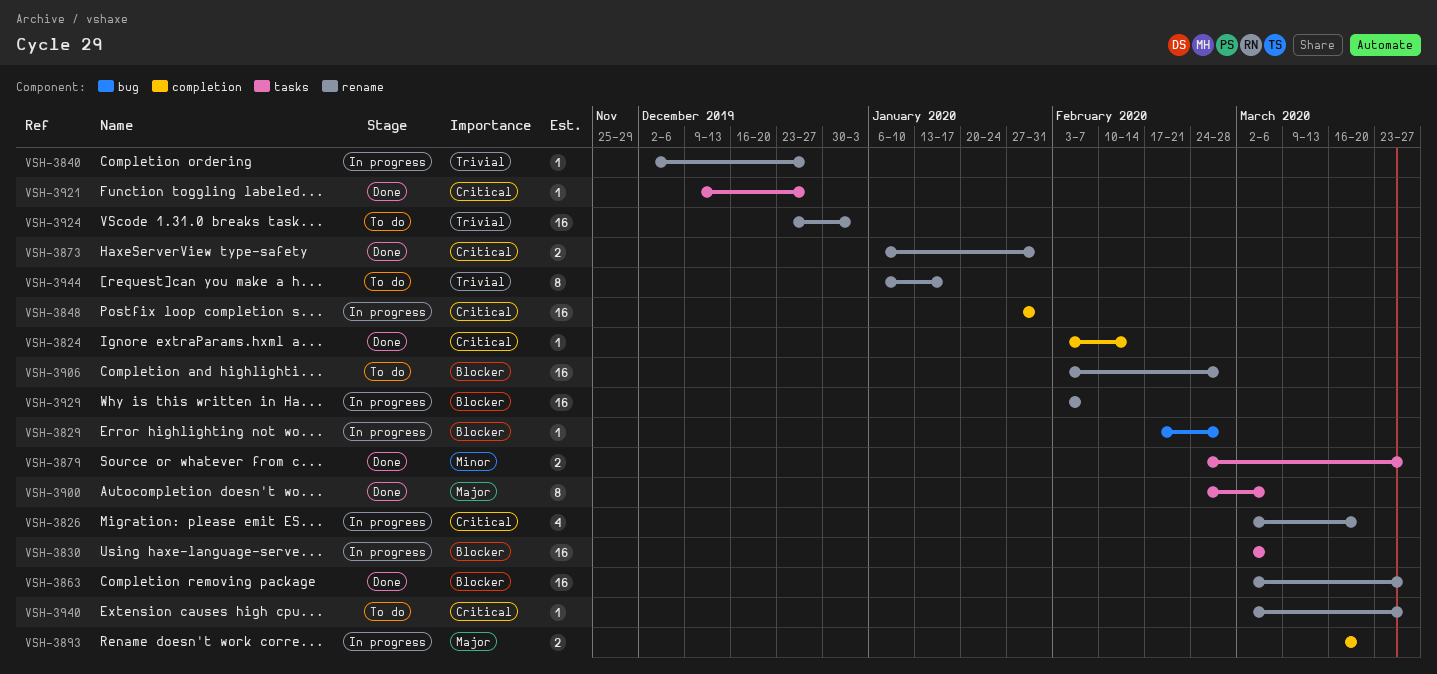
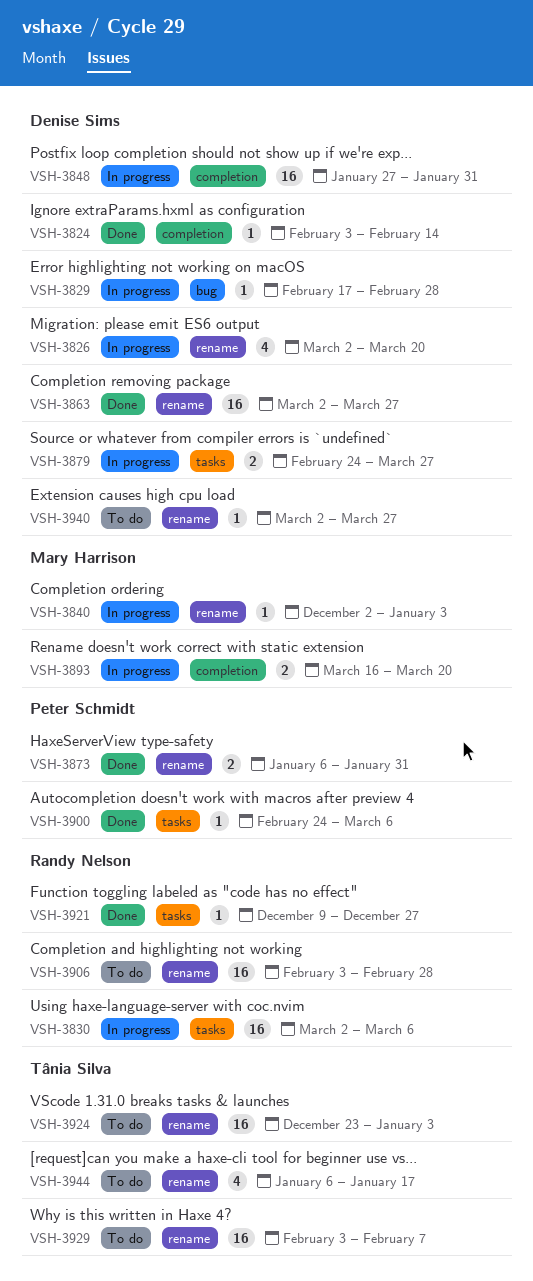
VSH-3840, due: Dec 27 -> Jan 3
VSH-3879, status: Done -> In progress
VSH-3900, estimate: 8 -> 1
VSH-3929, status: In progress -> To do
VSH-3944, estimate: 8 -> 4

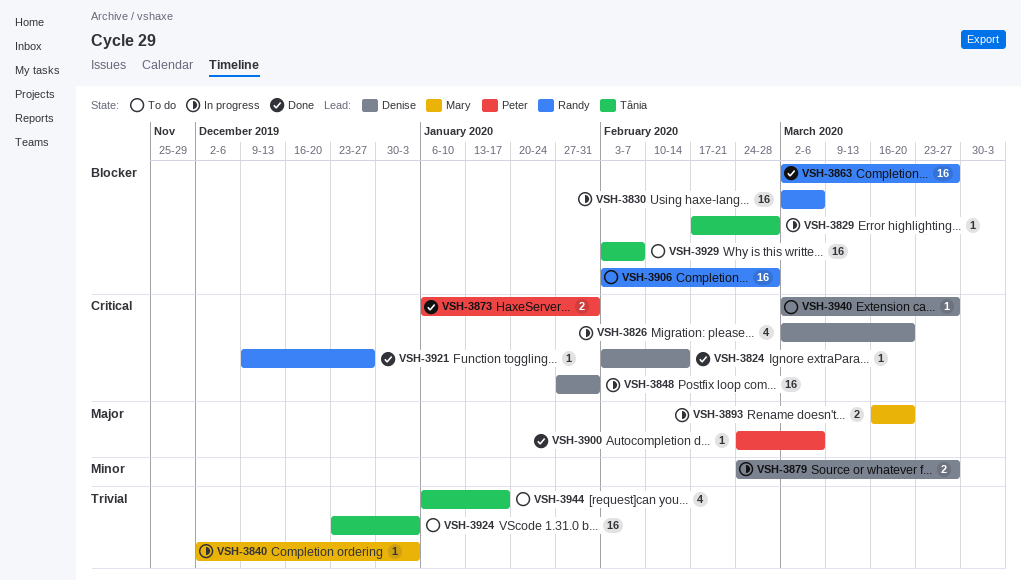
VSH-3829, owner: Denise Sims -> Tânia Silva
VSH-3863, owner: Denise Sims -> Randy Nelson

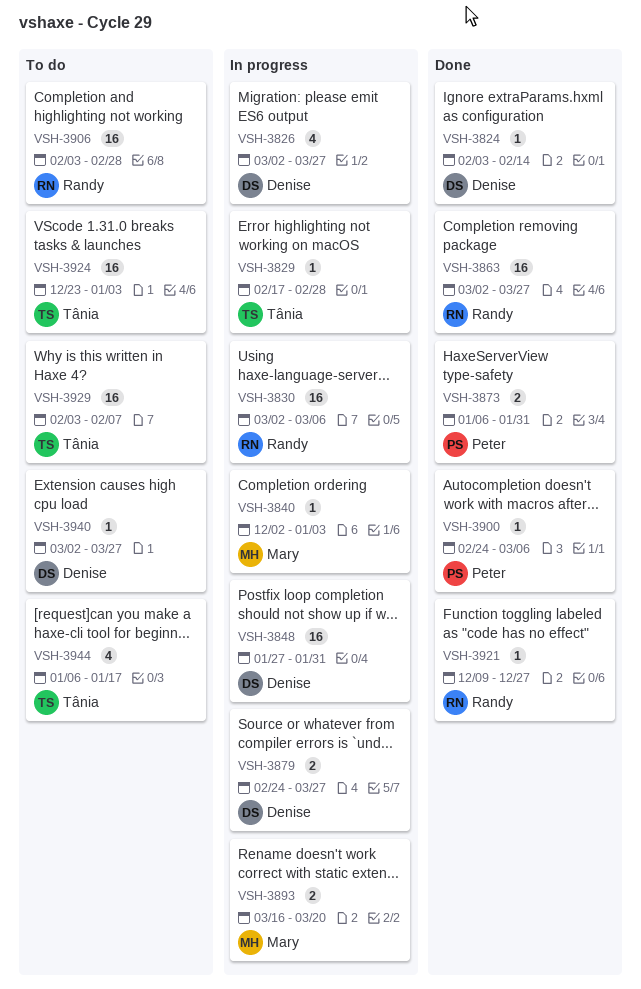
VSH-3826, due: Mar 20 -> Mar 27

